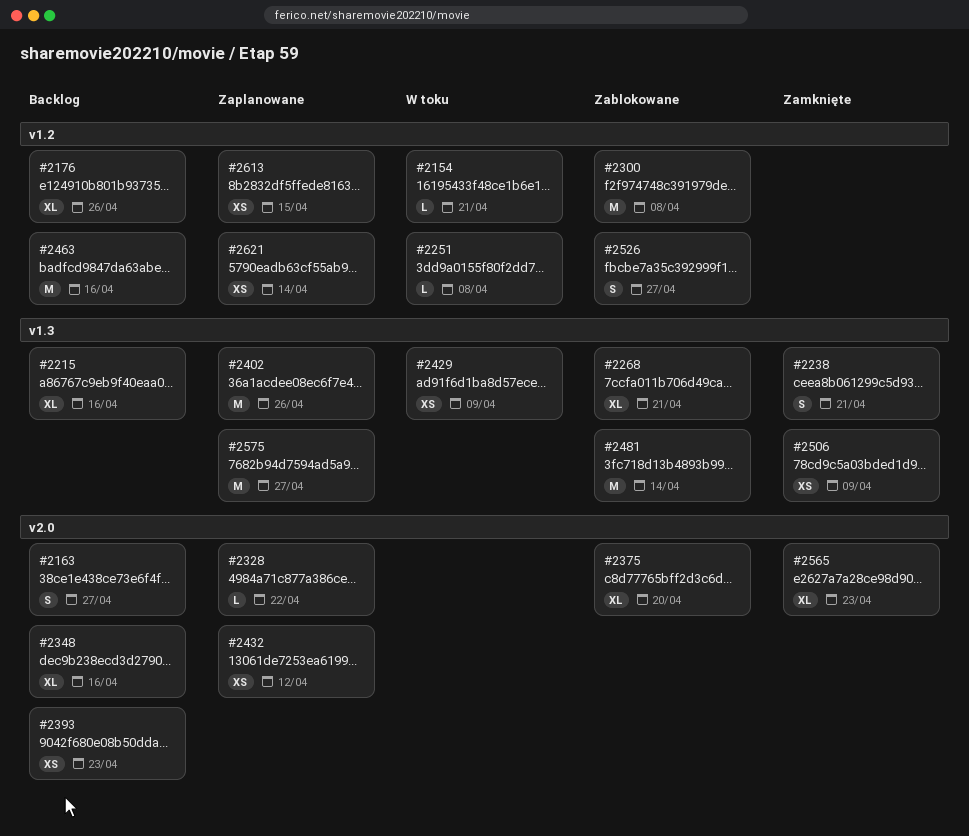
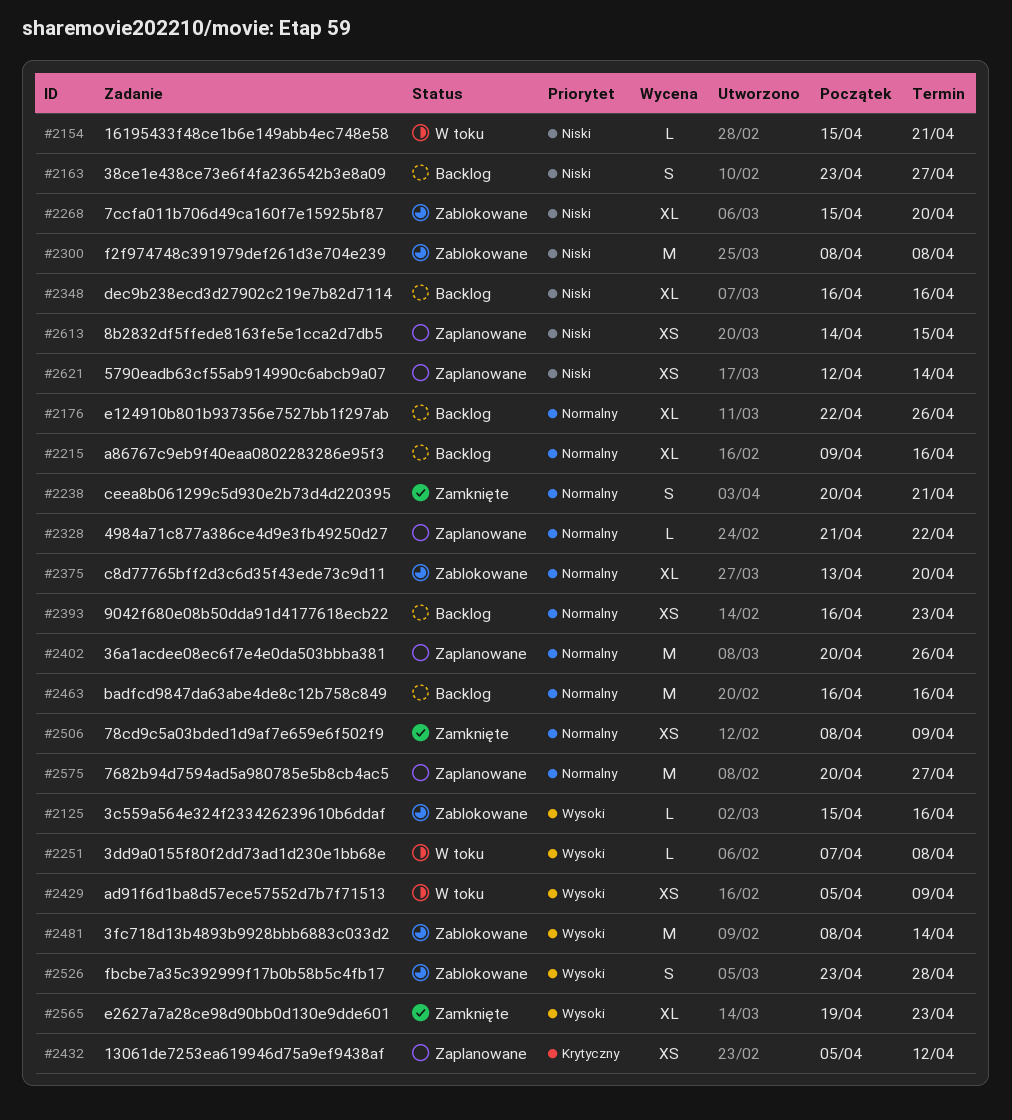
#2125: none -> present
#2268, due: Apr 21 -> Apr 20
#2526, due: Apr 27 -> Apr 28

